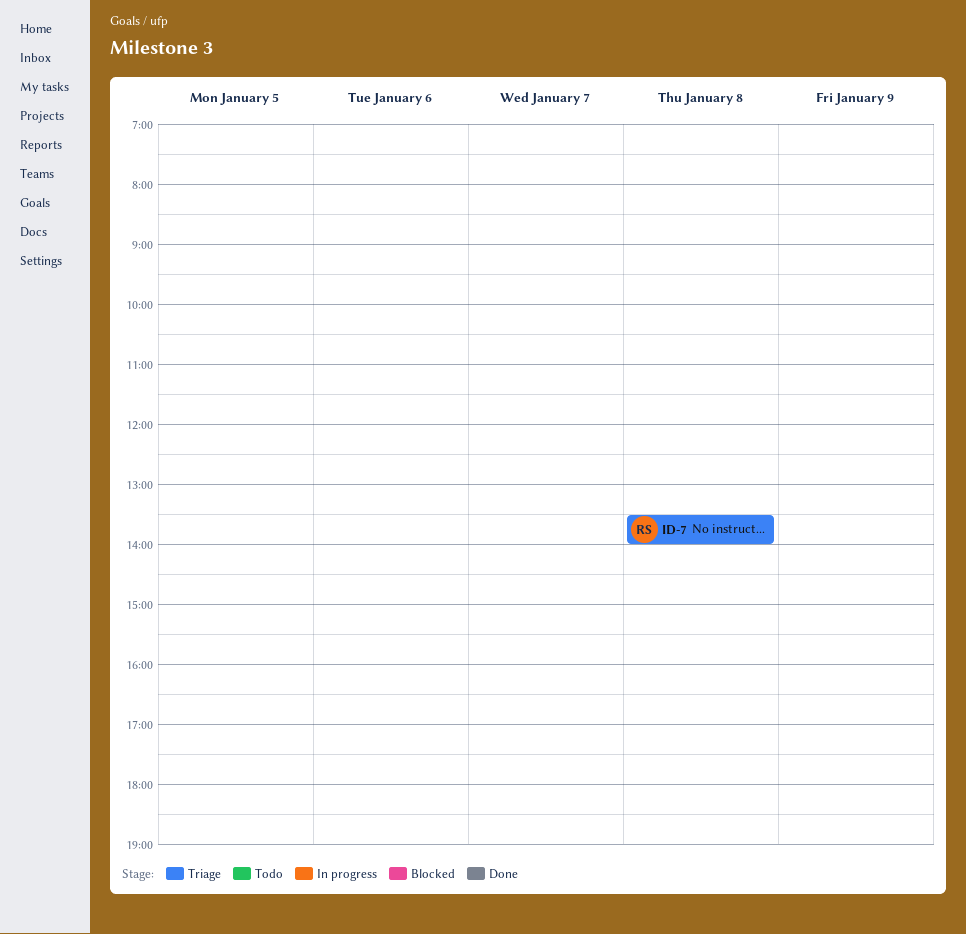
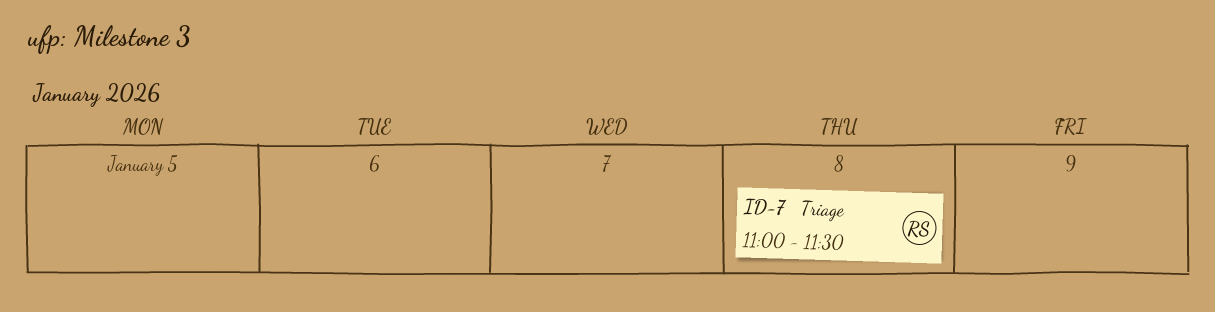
ID-7, begins: 13:30 -> 11:00
ID-7, ends: 14:00 -> 11:30

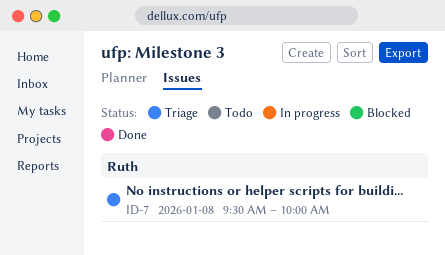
ID-7, begins: 11:00 -> 09:30
ID-7, ends: 11:30 -> 10:00

